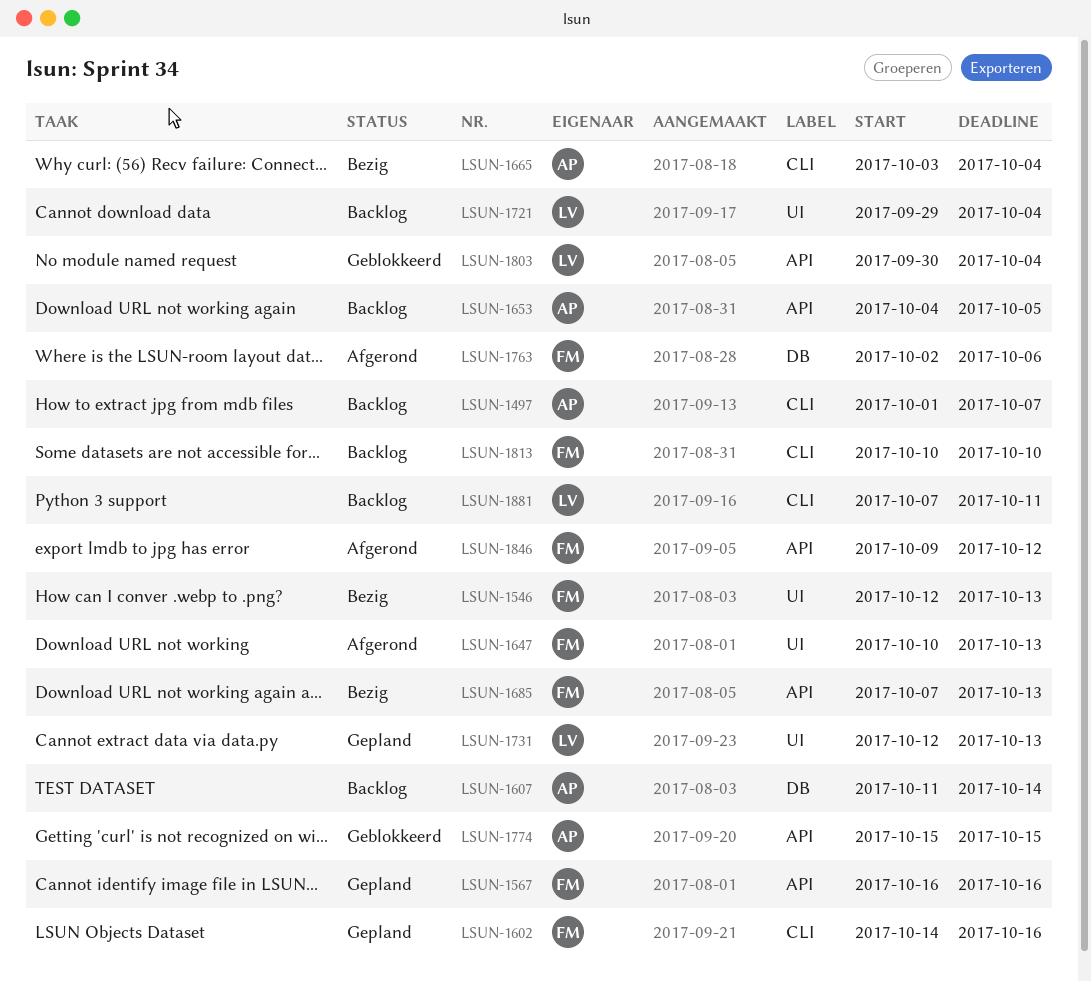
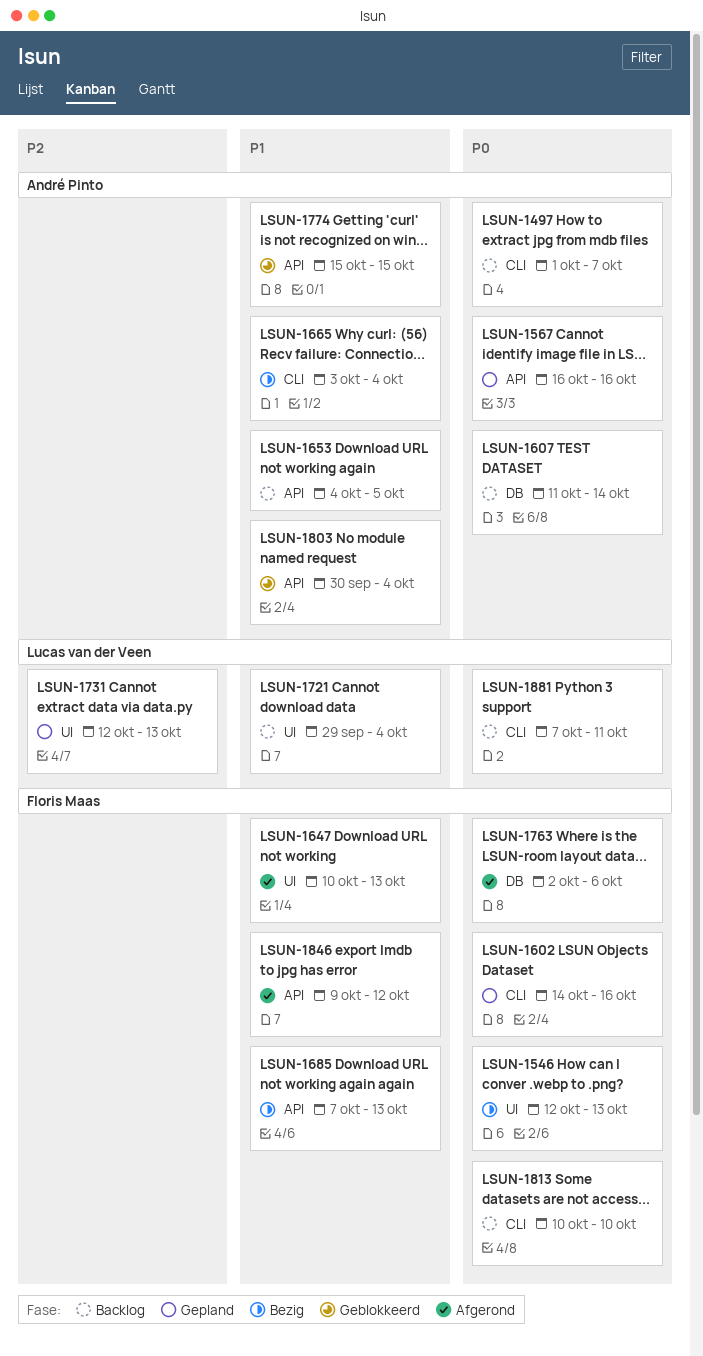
LSUN-1567, owner: Floris Maas -> André Pinto
LSUN-1803, owner: Lucas van der Veen -> André Pinto

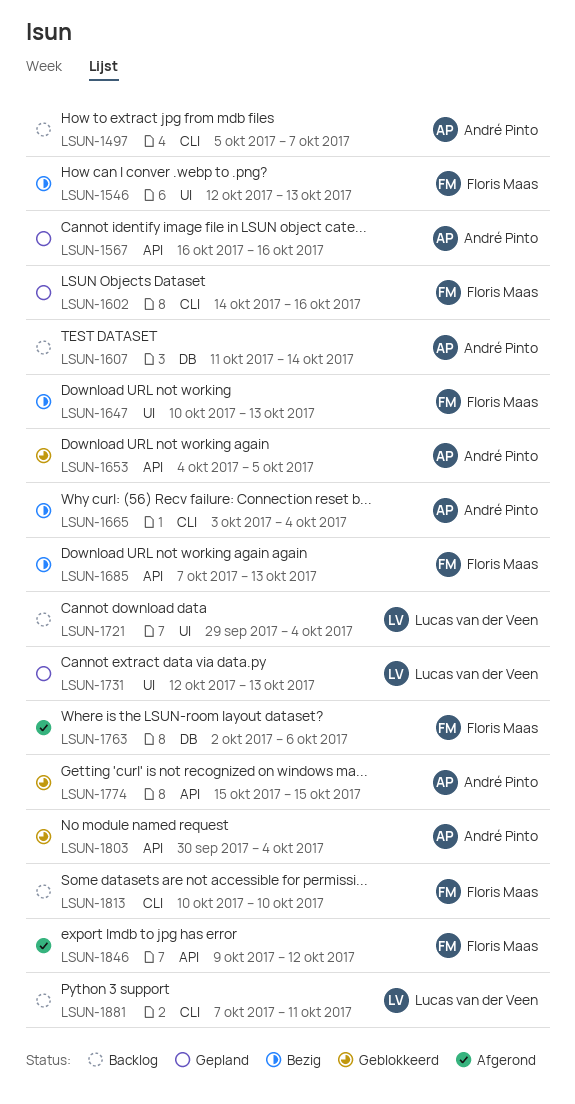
LSUN-1497, start: Oct 1 -> Oct 5
LSUN-1647, status: Afgerond -> Bezig
LSUN-1653, status: Backlog -> Geblokkeerd

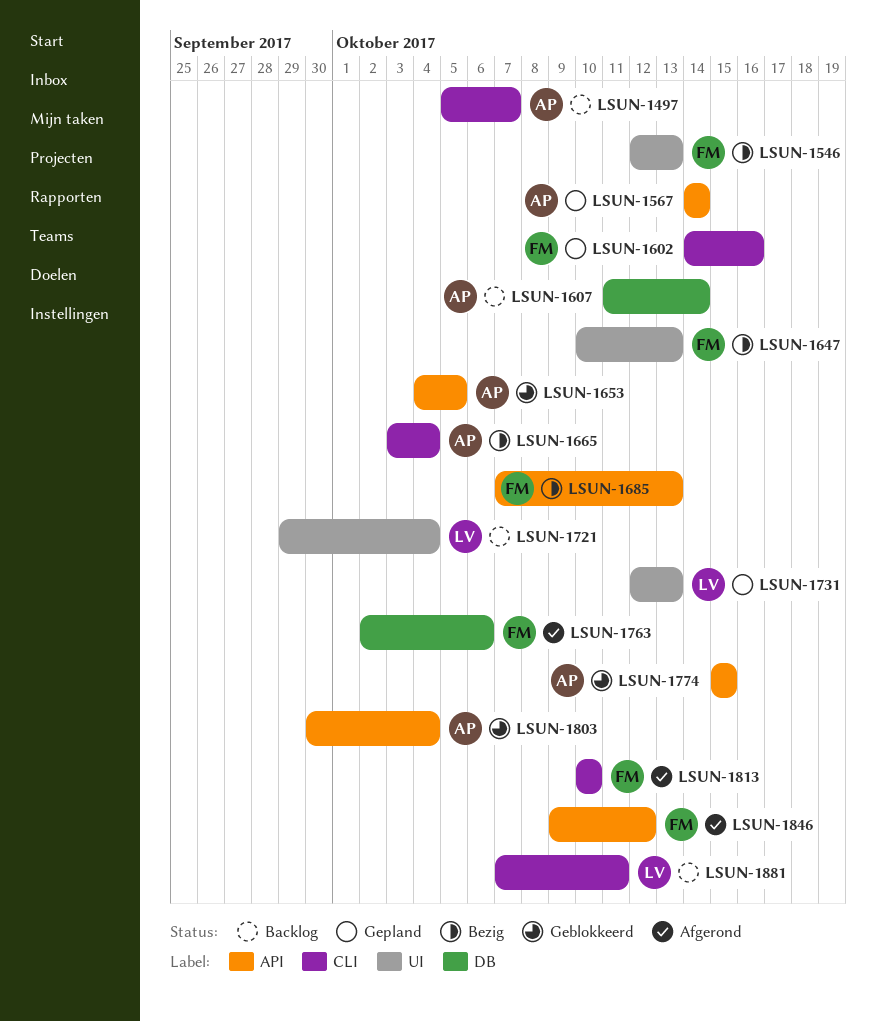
LSUN-1567, start: Oct 16 -> Oct 14
LSUN-1567, due: Oct 16 -> Oct 14
LSUN-1813, status: Backlog -> Afgerond

